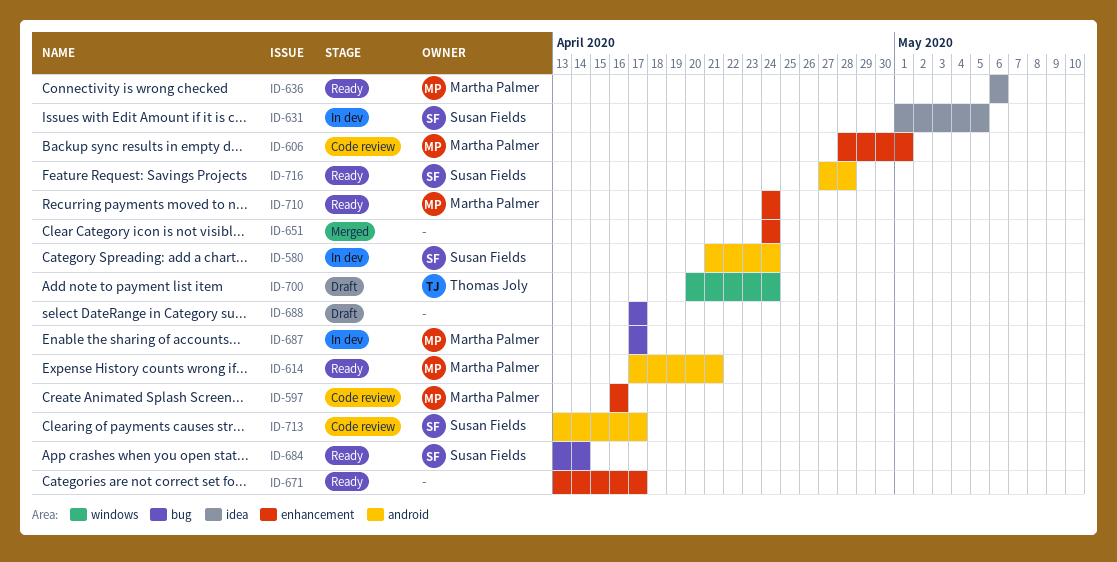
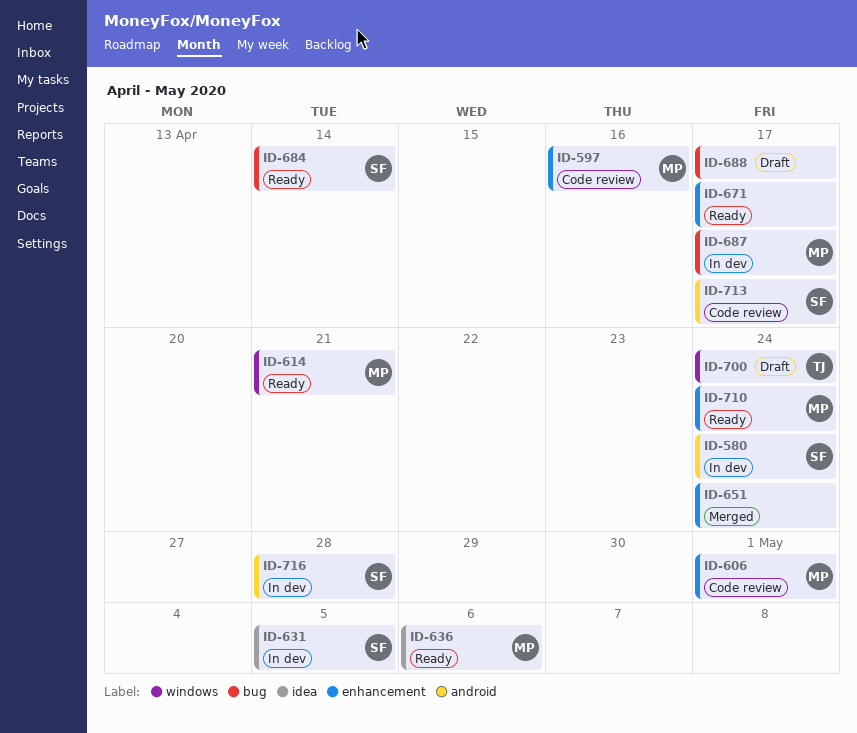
ID-614, label: android -> windows
ID-716, status: Ready -> In dev

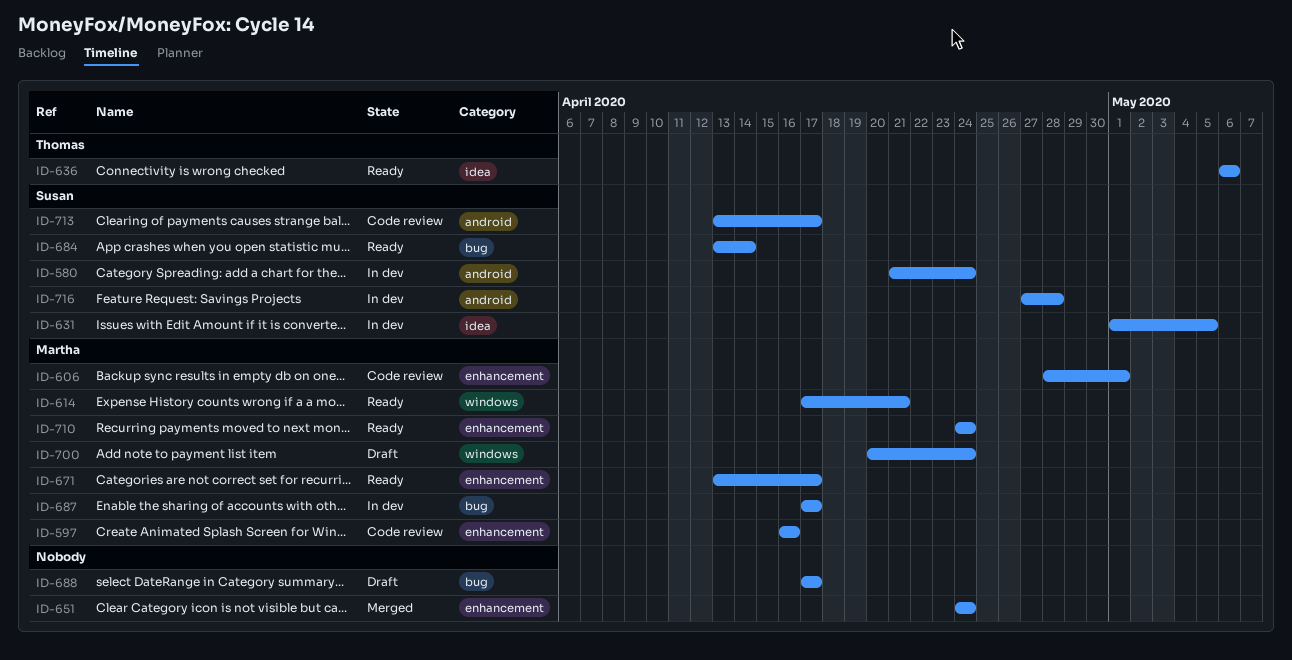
ID-636, owner: Martha -> Thomas
ID-671, owner: none -> Martha
ID-700, owner: Thomas -> Martha

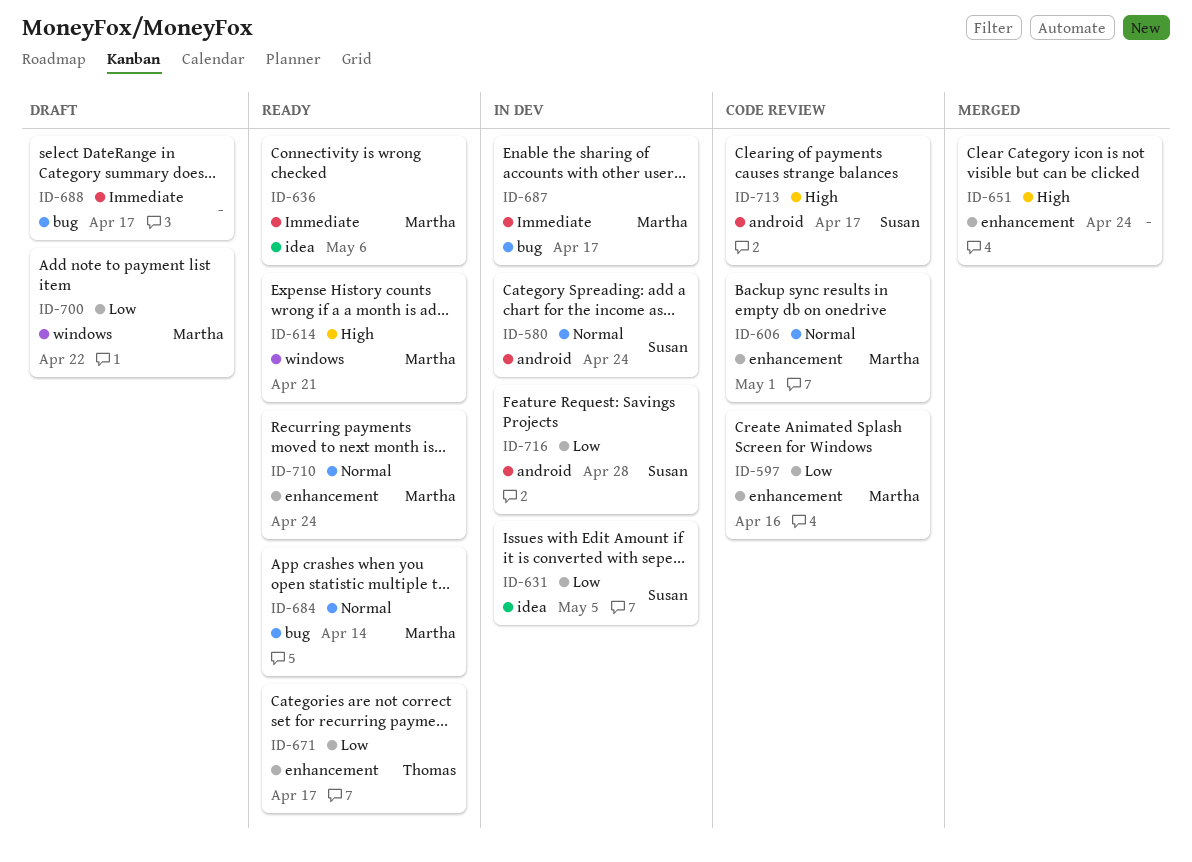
ID-636, owner: Thomas -> Martha
ID-671, owner: Martha -> Thomas
ID-684, owner: Susan -> Martha
ID-700, due: Apr 24 -> Apr 22

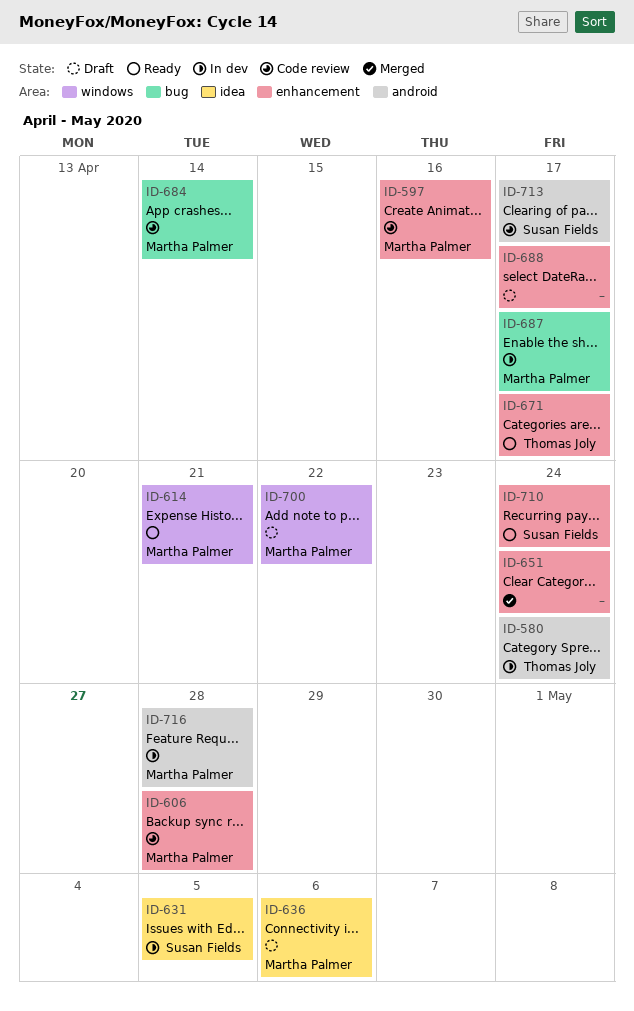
ID-580, owner: Susan Fields -> Thomas Joly
ID-606, due: May 1 -> Apr 28
ID-636, status: Ready -> Draft
ID-684, status: Ready -> Code review
ID-688, label: bug -> enhancement
ID-710, owner: Martha Palmer -> Susan Fields
ID-716, owner: Susan Fields -> Martha Palmer

